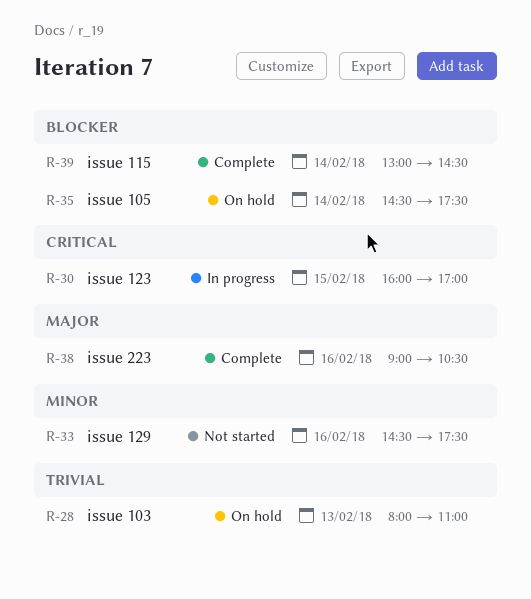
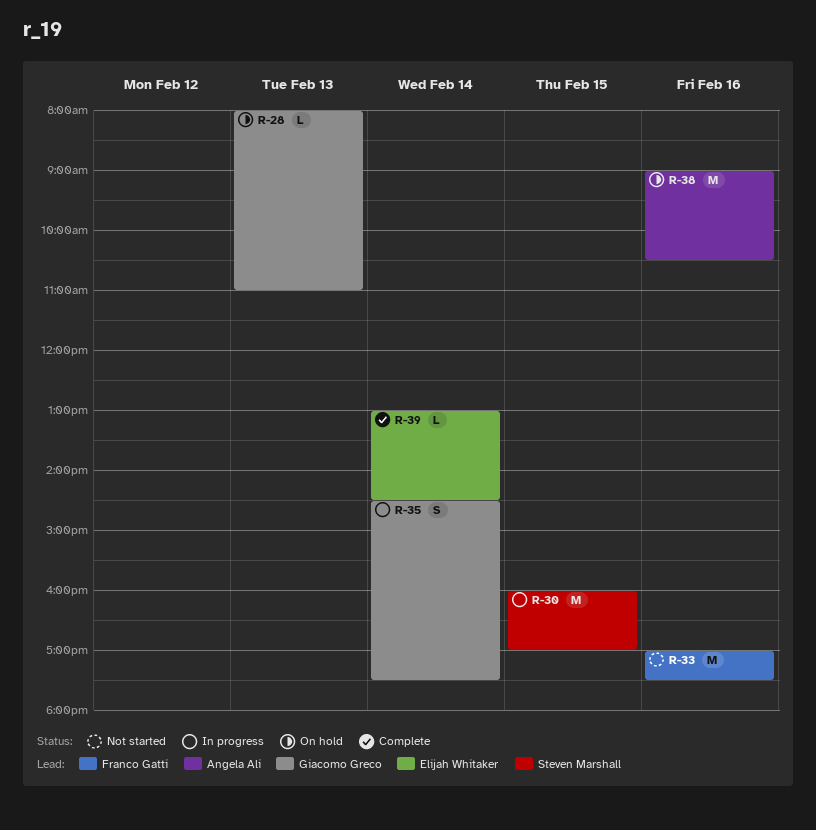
R-33, begins: 14:30 -> 17:00
R-35, status: On hold -> In progress
R-38, status: Complete -> On hold

